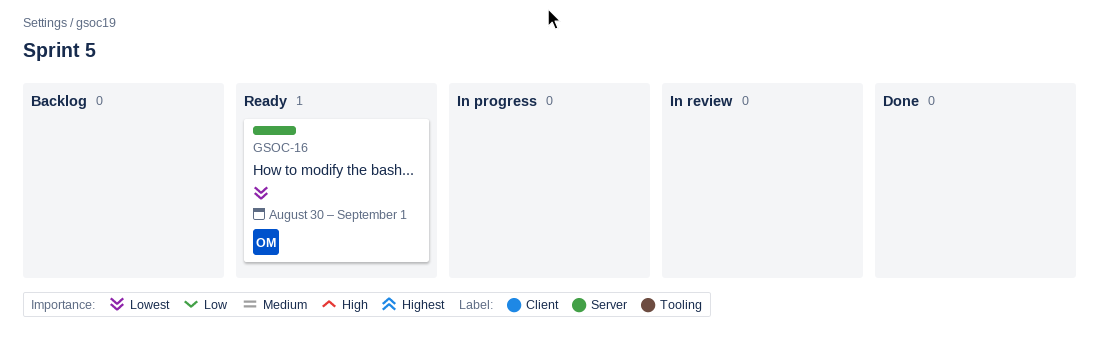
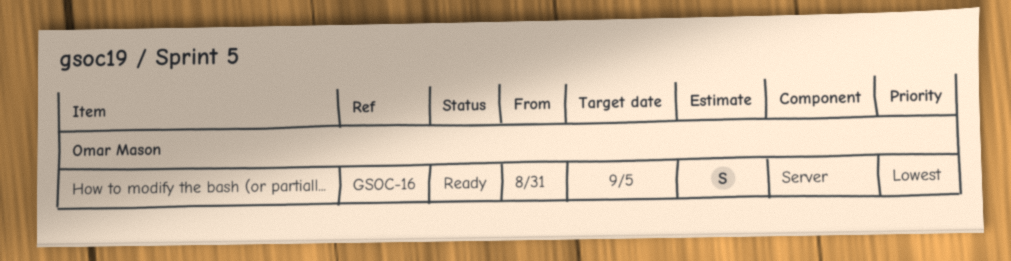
GSOC-16, start: Aug 30 -> Aug 31
GSOC-16, due: Sep 1 -> Sep 5

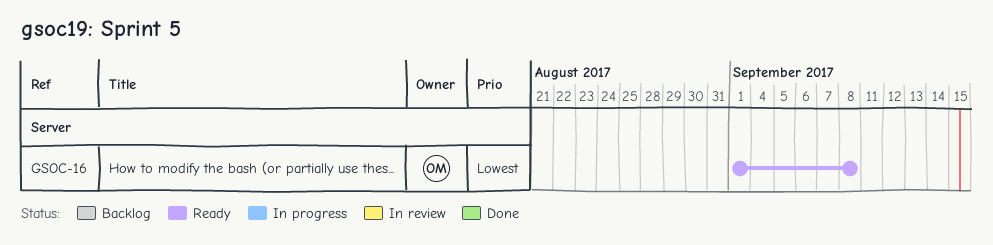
GSOC-16, start: Aug 31 -> Sep 1
GSOC-16, due: Sep 5 -> Sep 8

